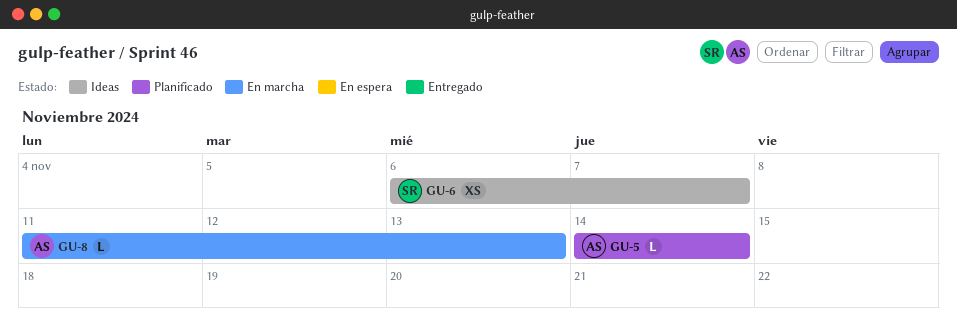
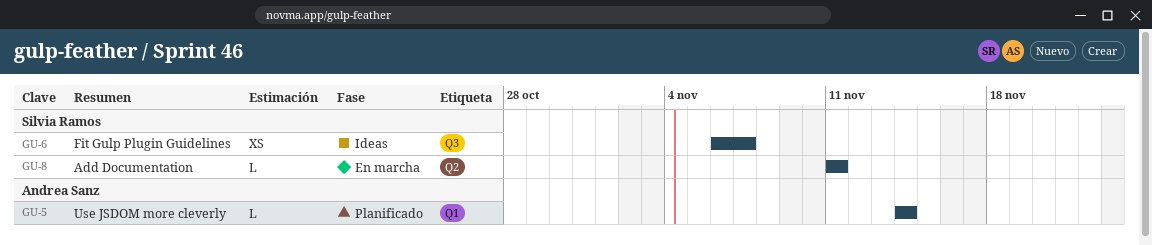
GU-8, owner: Andrea Sanz -> Silvia Ramos
GU-8, due: Nov 13 -> Nov 11

